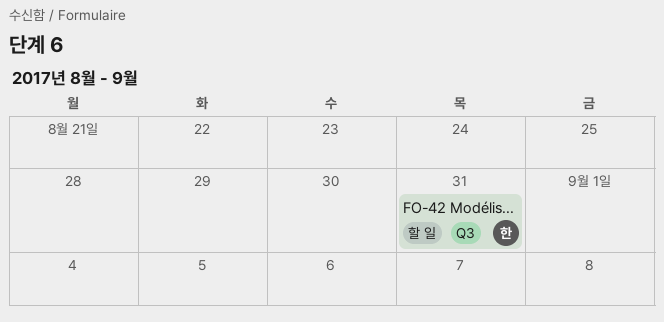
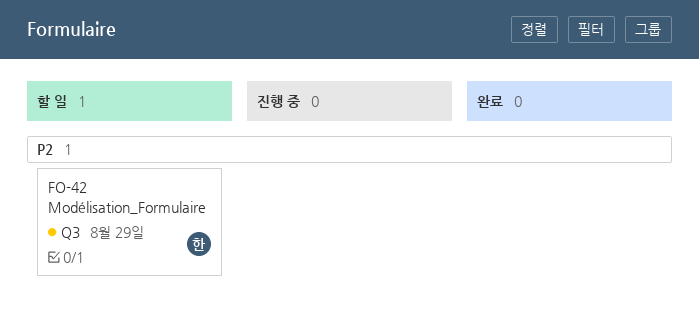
FO-42, due: Aug 31 -> Aug 29

